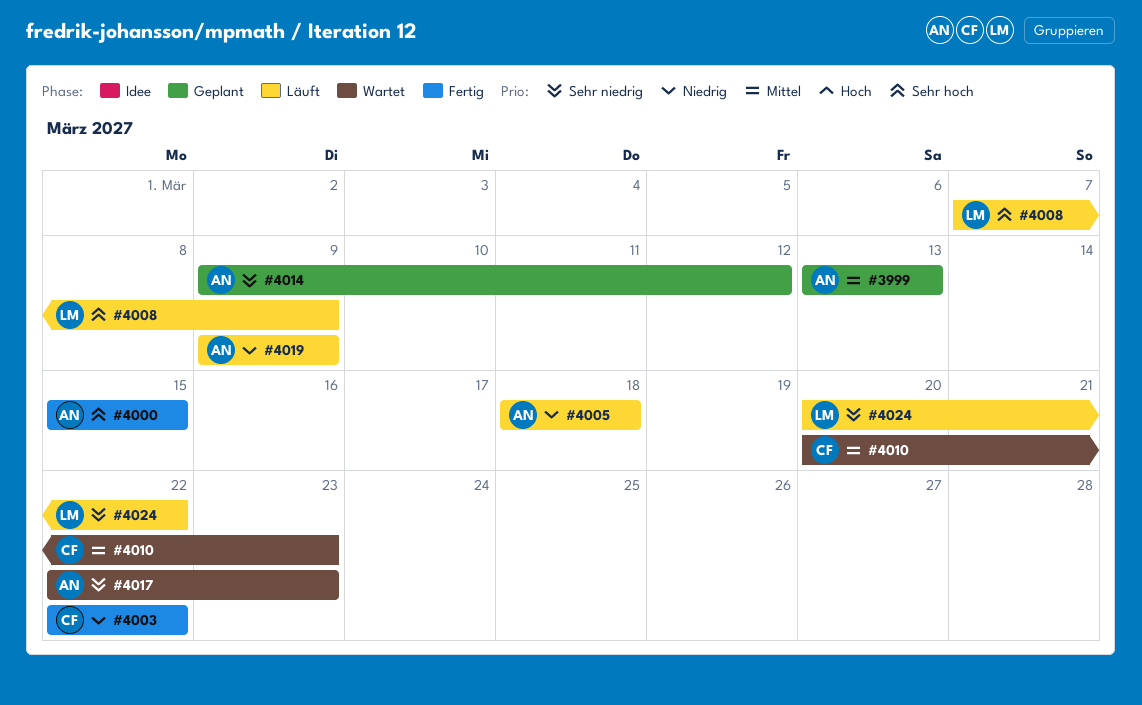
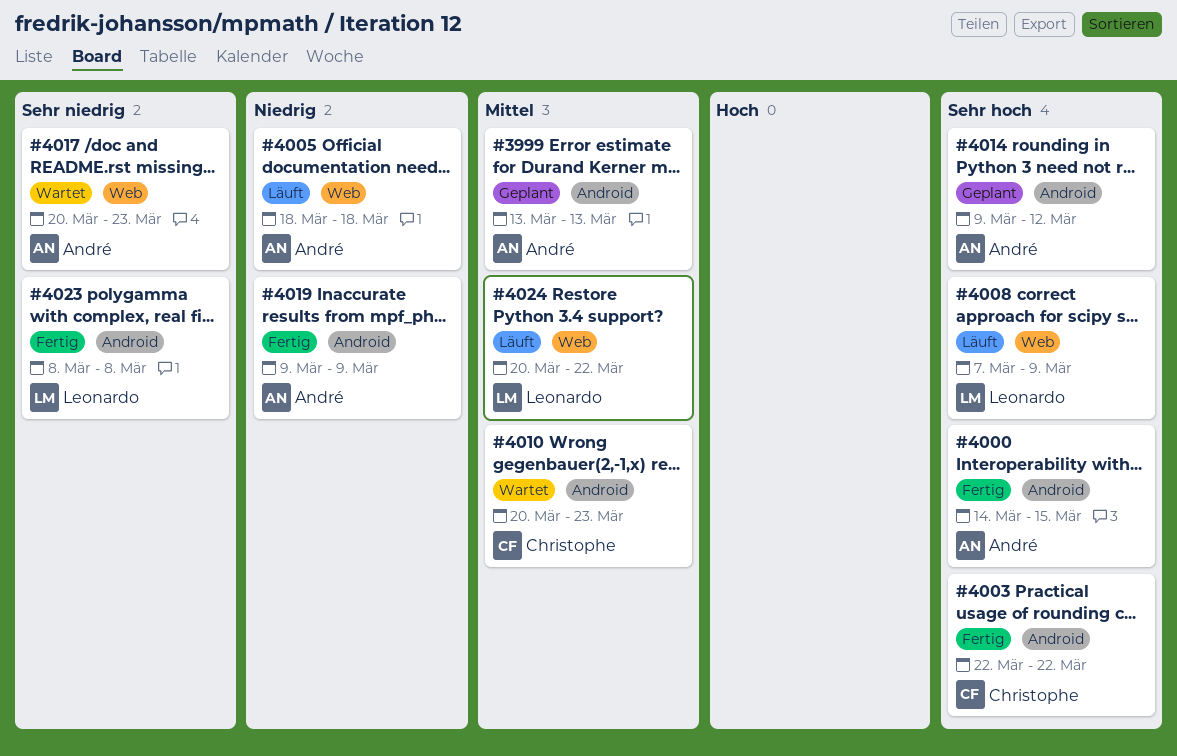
#4000, start: Mar 15 -> Mar 14
#4003, priority: Niedrig -> Sehr hoch
#4014, priority: Sehr niedrig -> Sehr hoch
#4017, start: Mar 22 -> Mar 20
#4019, status: Läuft -> Fertig
#4023: none -> present
#4024, priority: Sehr niedrig -> Mittel

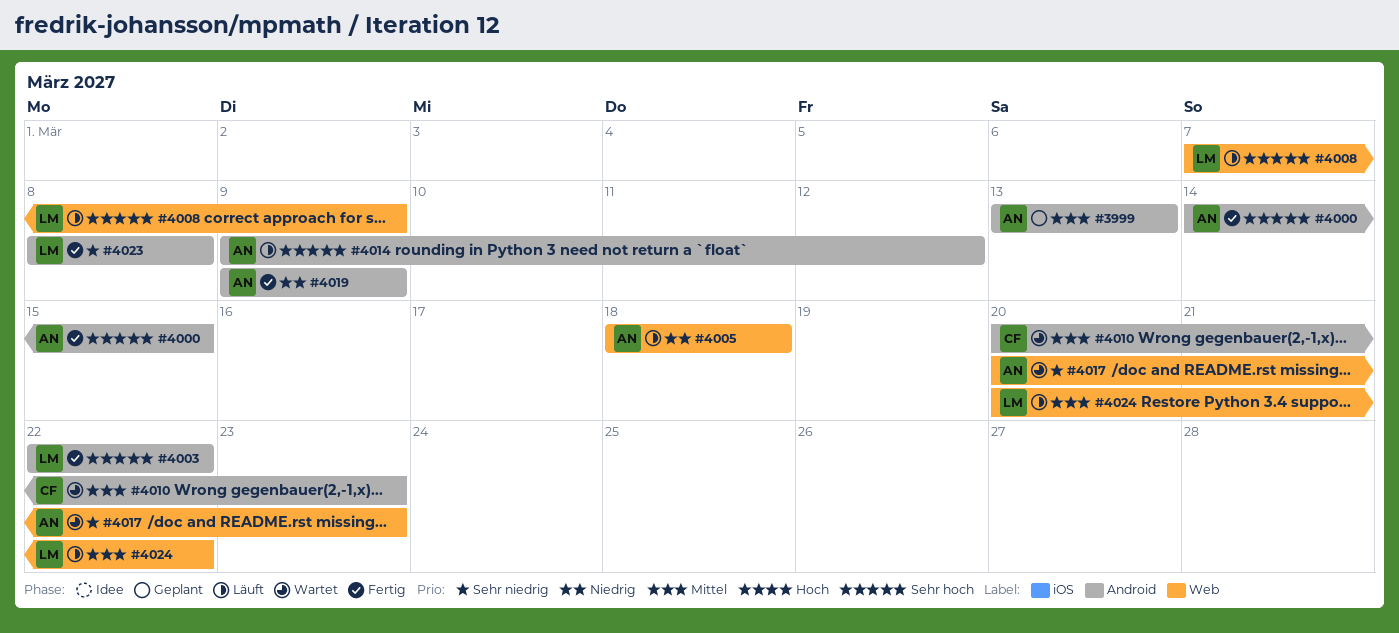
#4003, owner: Christophe -> Leonardo
#4014, status: Geplant -> Läuft

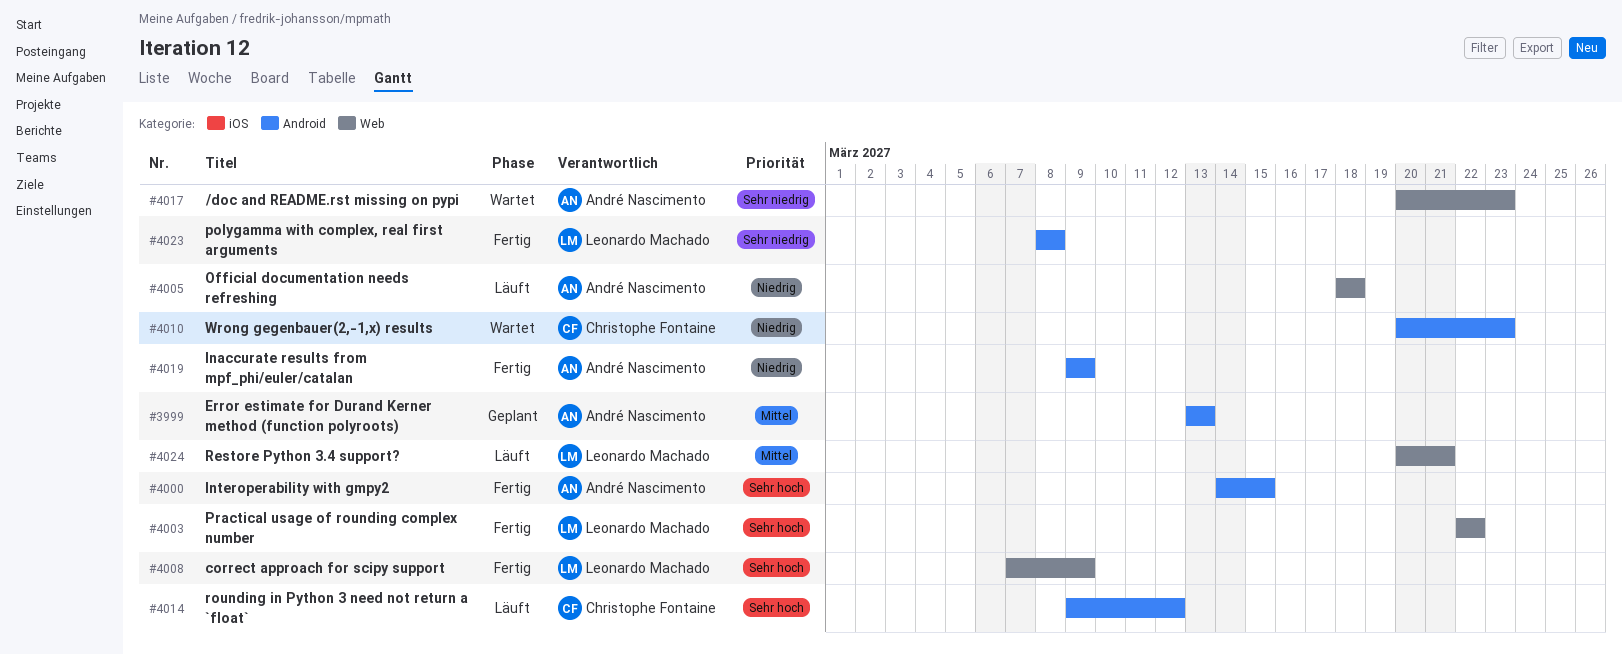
#4003, label: Android -> Web
#4008, status: Läuft -> Fertig
#4010, priority: Mittel -> Niedrig
#4014, owner: André Nascimento -> Christophe Fontaine
#4024, due: Mar 22 -> Mar 21

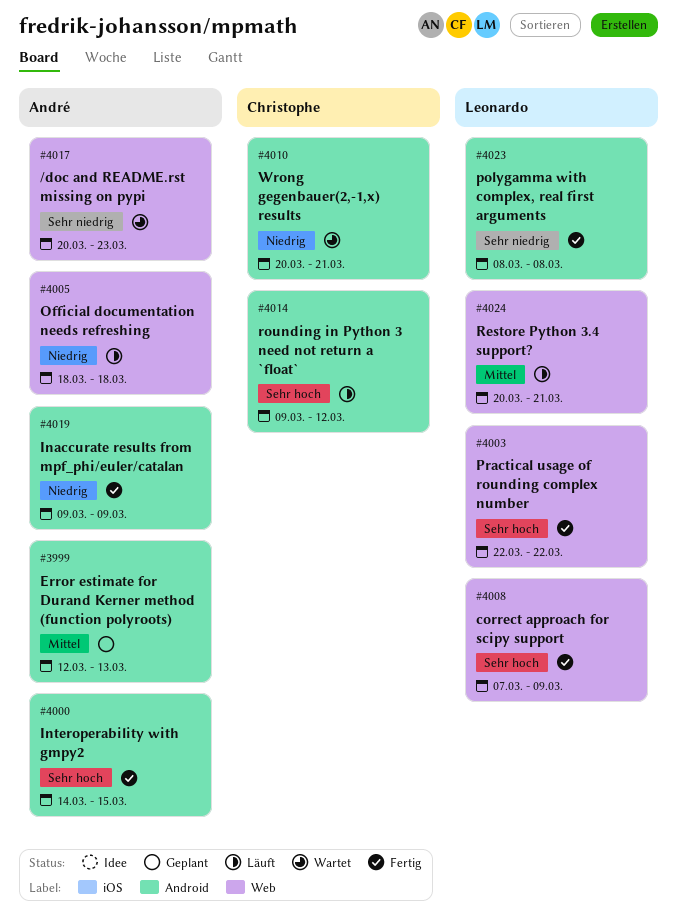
#3999, start: Mar 13 -> Mar 12
#4010, due: Mar 23 -> Mar 21

